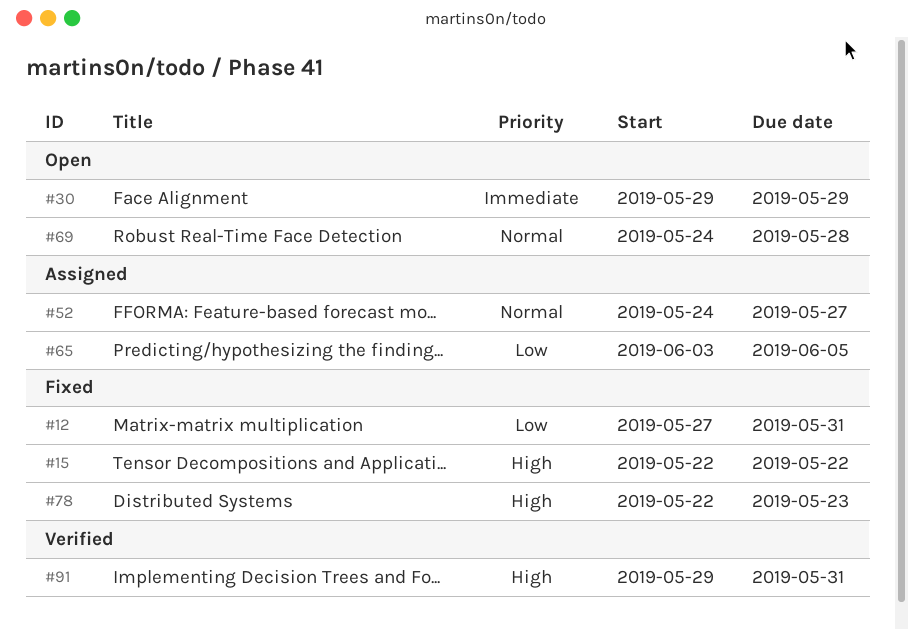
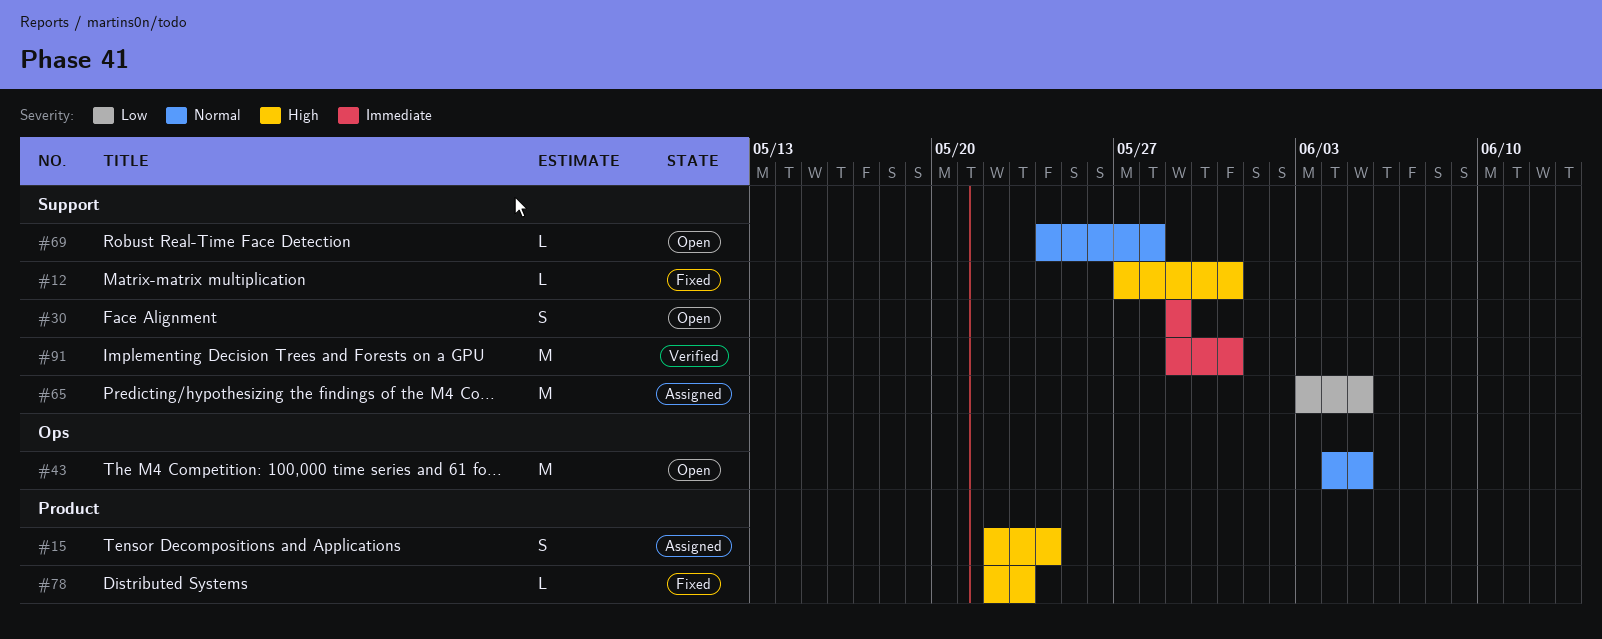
#12, priority: Low -> High
#15, status: Fixed -> Assigned
#15, due: May 22 -> May 24
#43: none -> present
#52: present -> none
#91, priority: High -> Immediate

